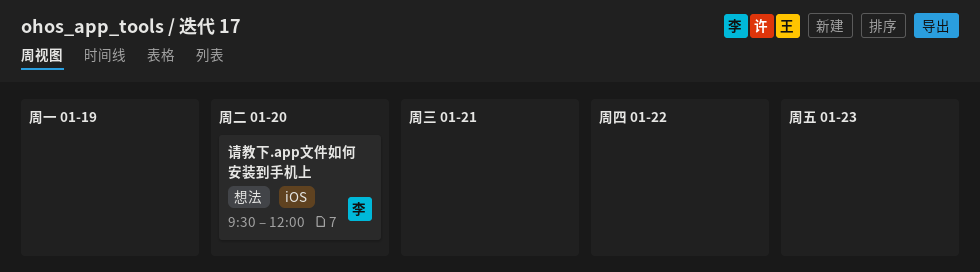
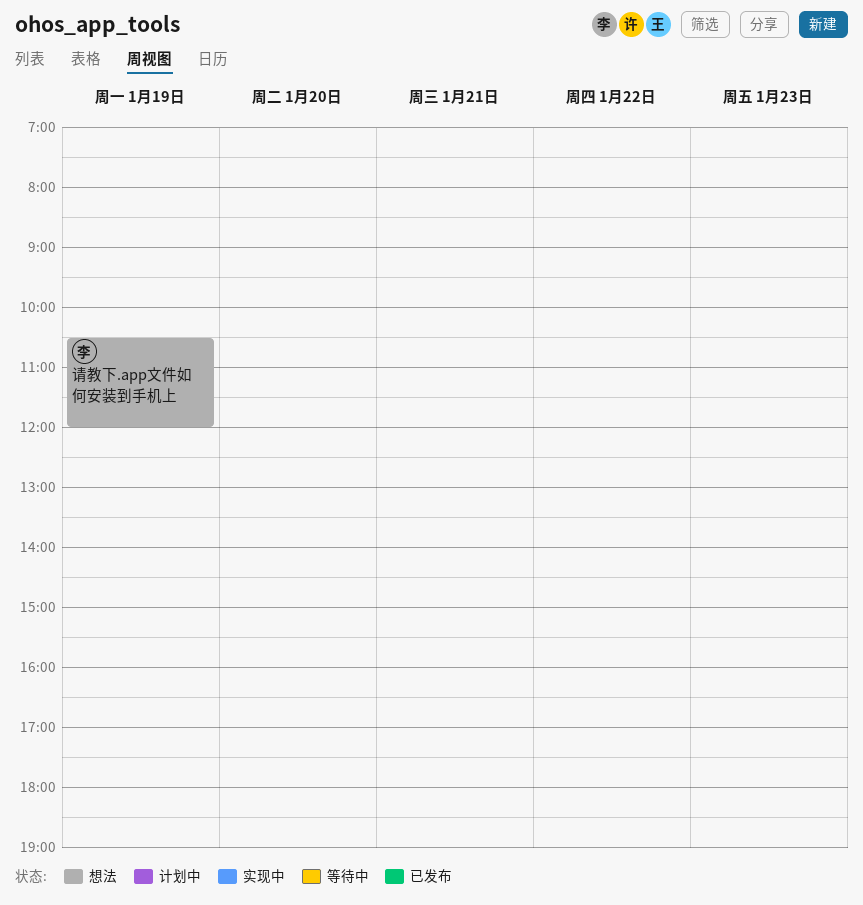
请教下.app文件如何安装到手机上, day: Jan 20 -> Jan 19
请教下.app文件如何安装到手机上, begins: 09:30 -> 10:30

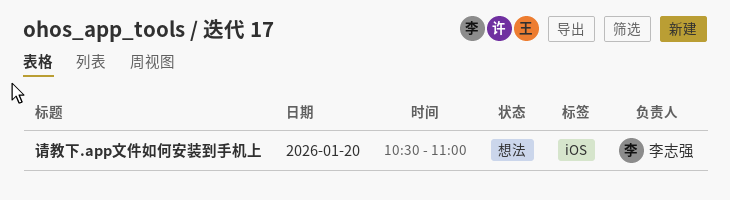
请教下.app文件如何安装到手机上, day: Jan 19 -> Jan 20
请教下.app文件如何安装到手机上, ends: 12:00 -> 11:00

